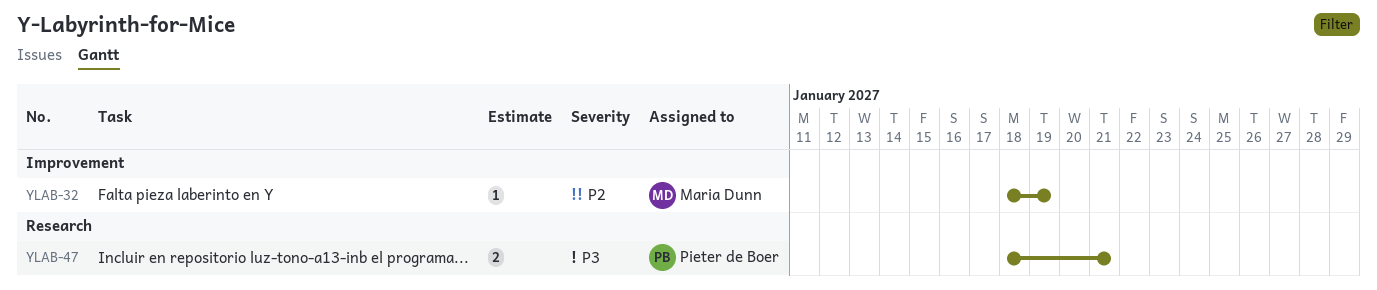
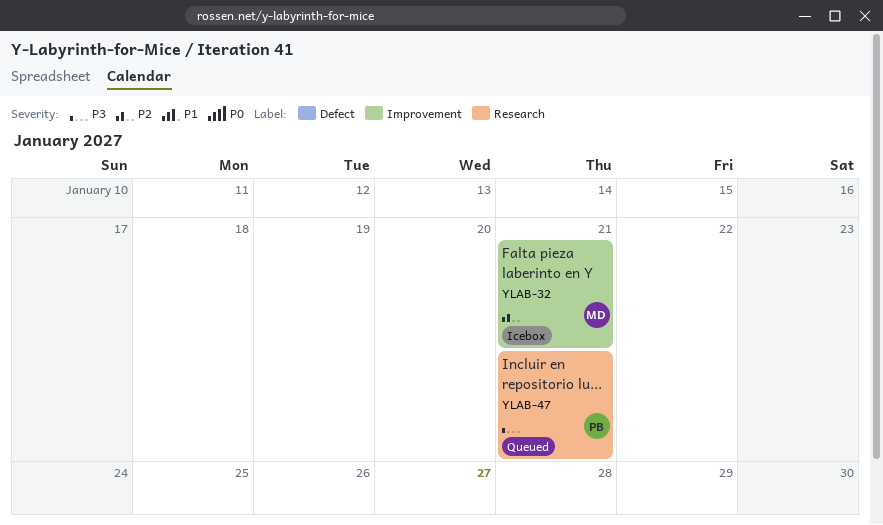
YLAB-32, due: Jan 19 -> Jan 21

